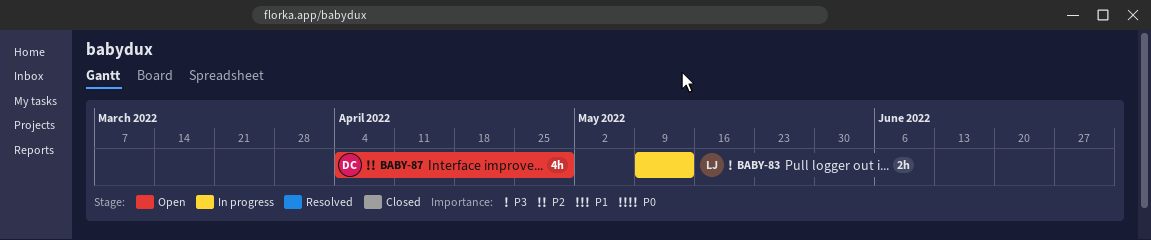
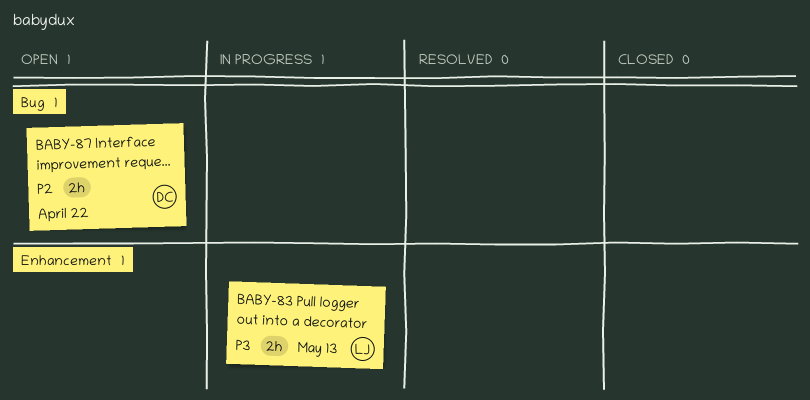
BABY-87, estimate: 4h -> 2h
BABY-87, due: Apr 29 -> Apr 22

